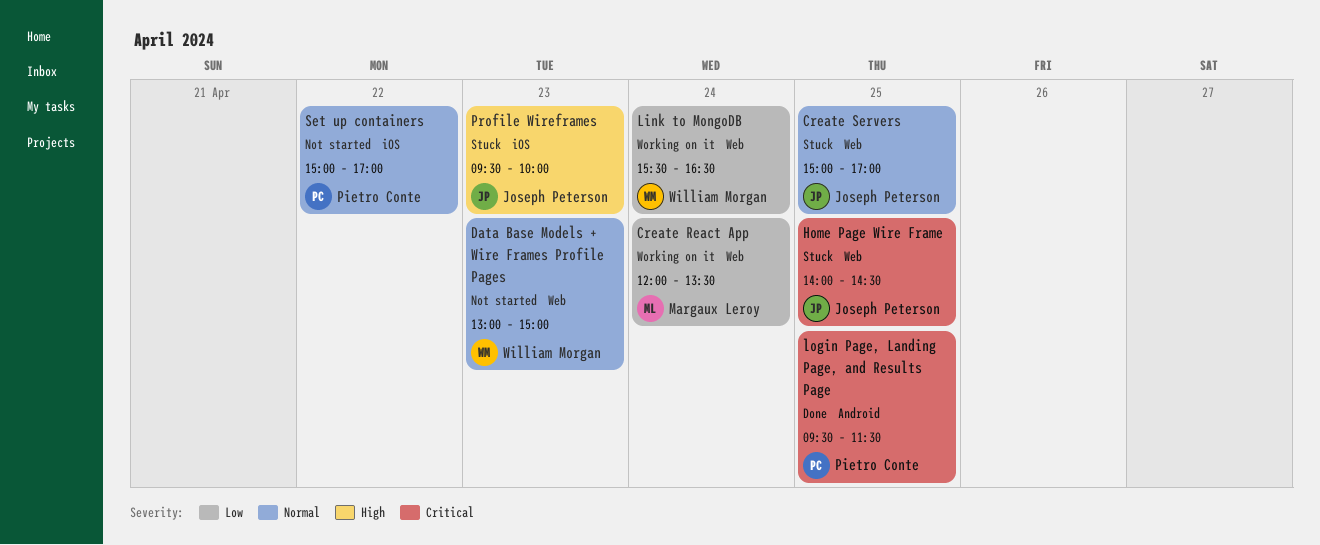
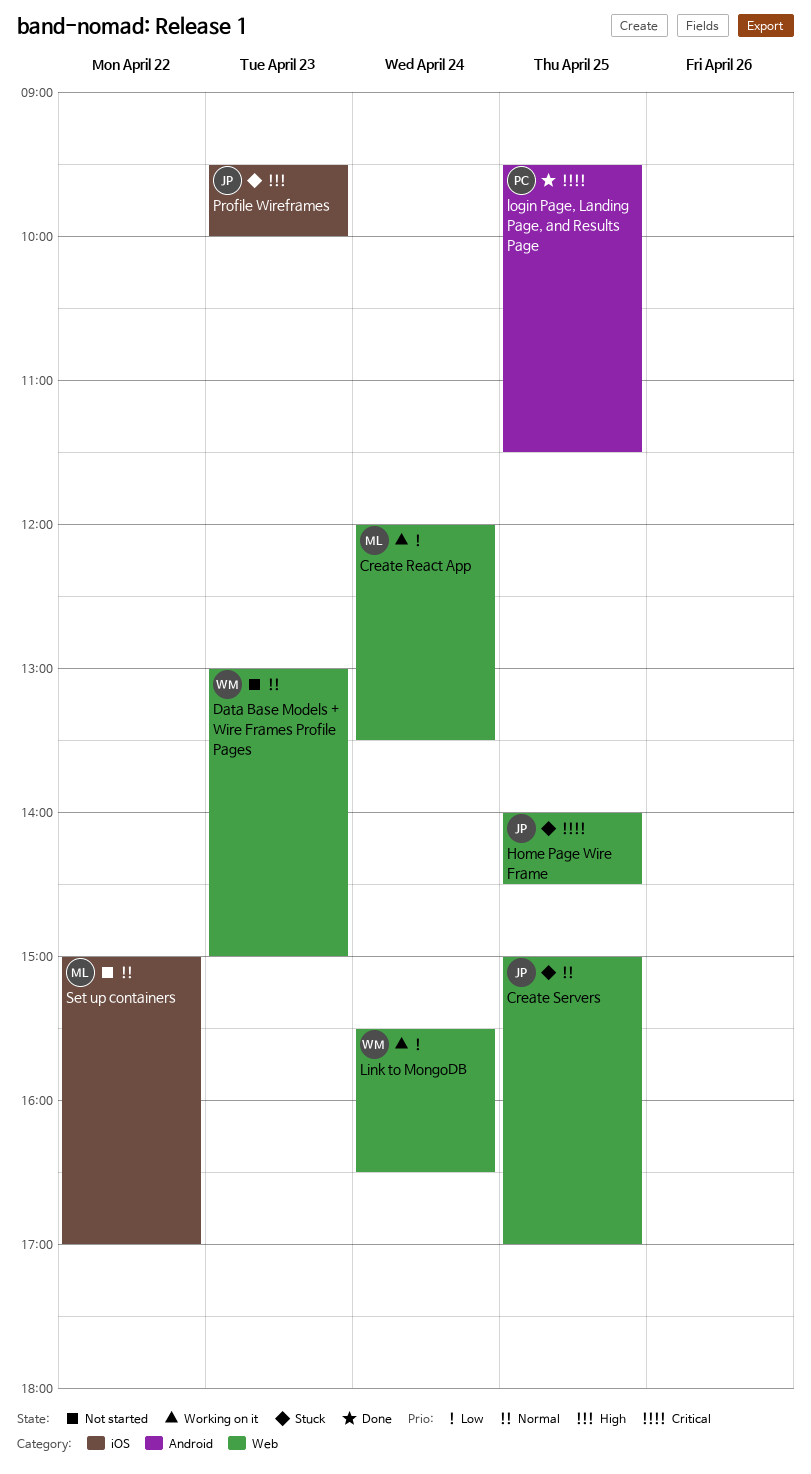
Set up containers, owner: Pietro Conte -> Margaux Leroy

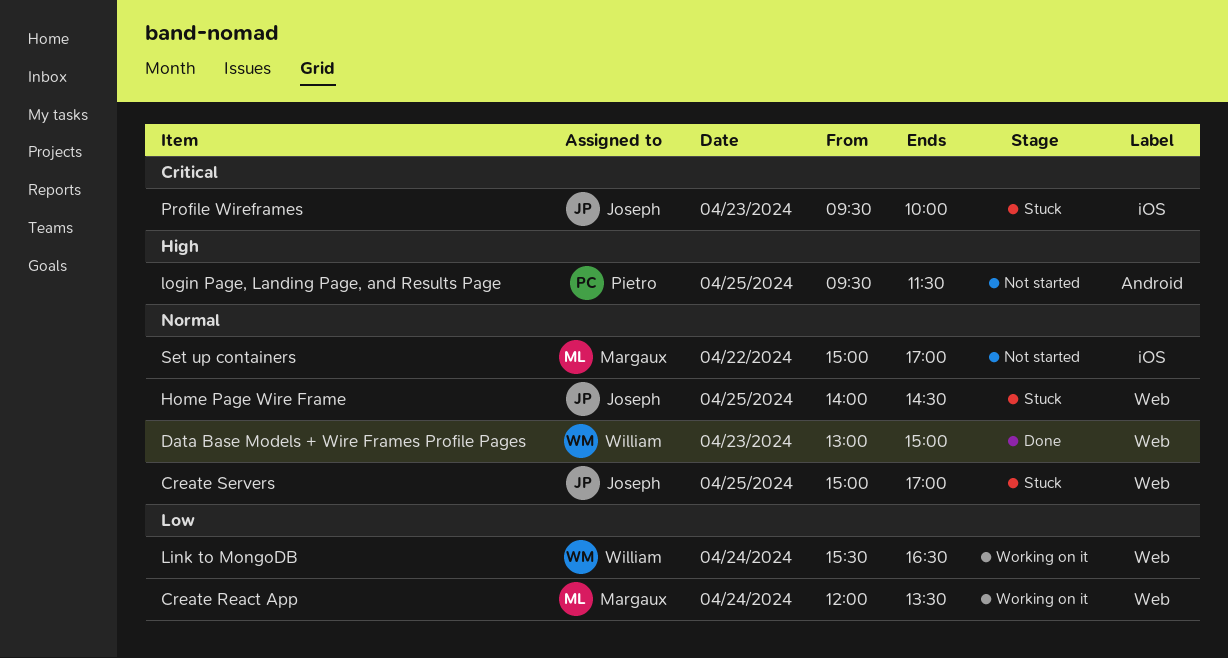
Data Base Models + Wire Frames Profile Pages, status: Not started -> Done
Home Page Wire Frame, priority: Critical -> Normal
login Page, Landing Page, and Results Page, status: Done -> Not started
login Page, Landing Page, and Results Page, priority: Critical -> High
Profile Wireframes, priority: High -> Critical

